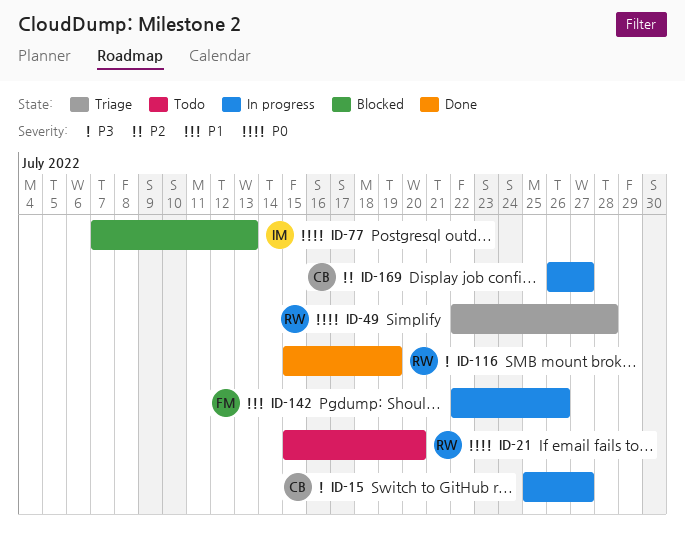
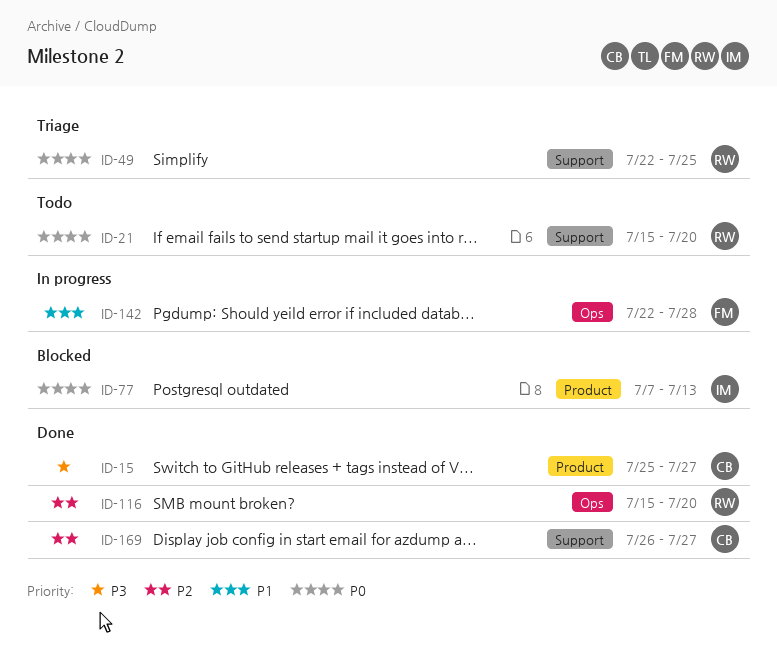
ID-15, status: In progress -> Done
ID-49, due: Jul 28 -> Jul 25
ID-116, priority: P3 -> P2
ID-116, due: Jul 19 -> Jul 20
ID-142, due: Jul 26 -> Jul 28
ID-169, status: In progress -> Done

